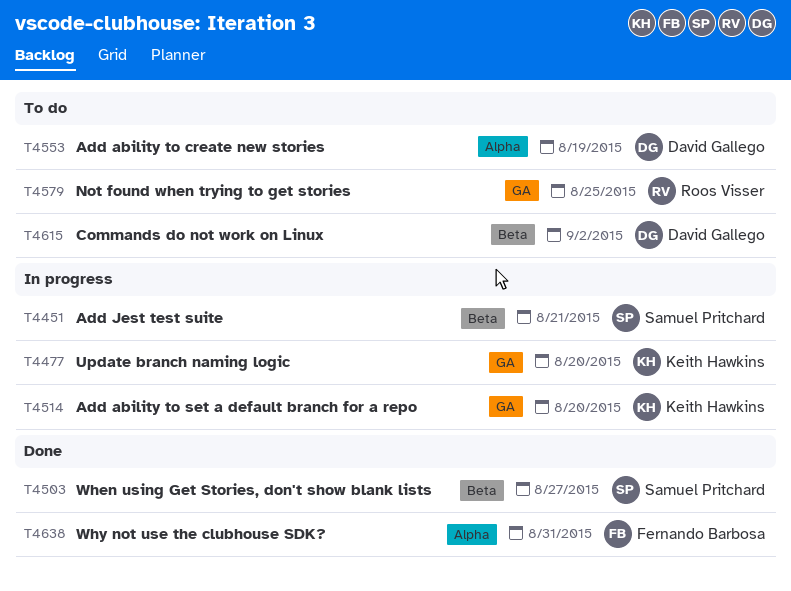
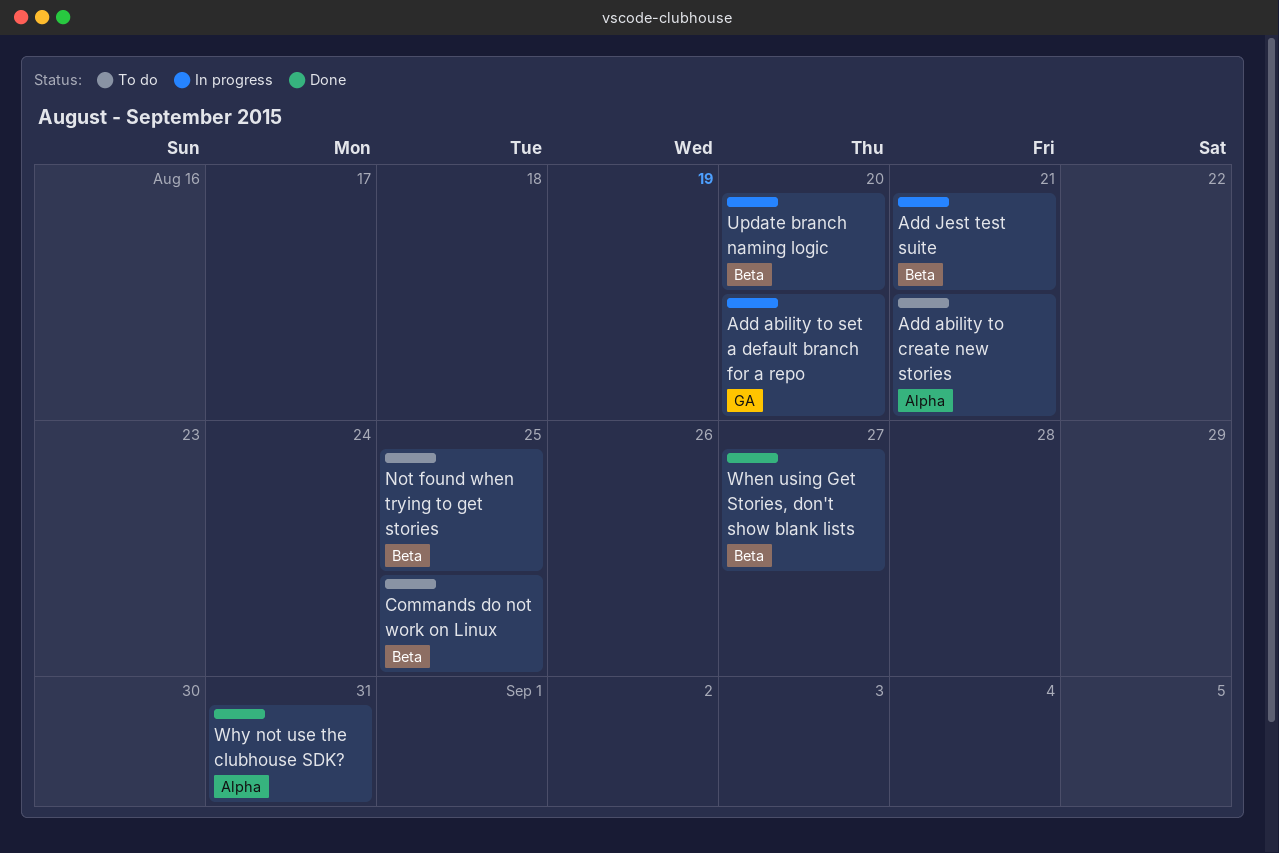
Add ability to create new stories, due: Aug 19 -> Aug 21
Commands do not work on Linux, due: Sep 2 -> Aug 25
Not found when trying to get stories, label: GA -> Beta
Update branch naming logic, label: GA -> Beta

